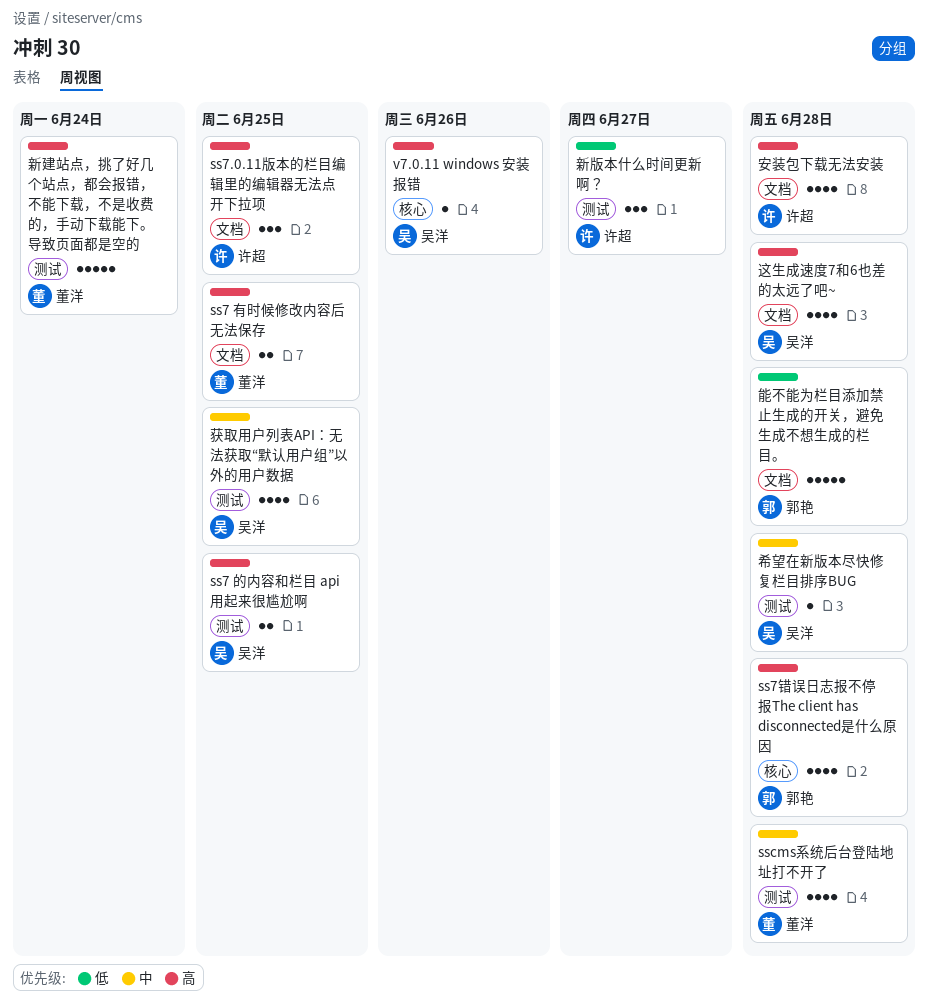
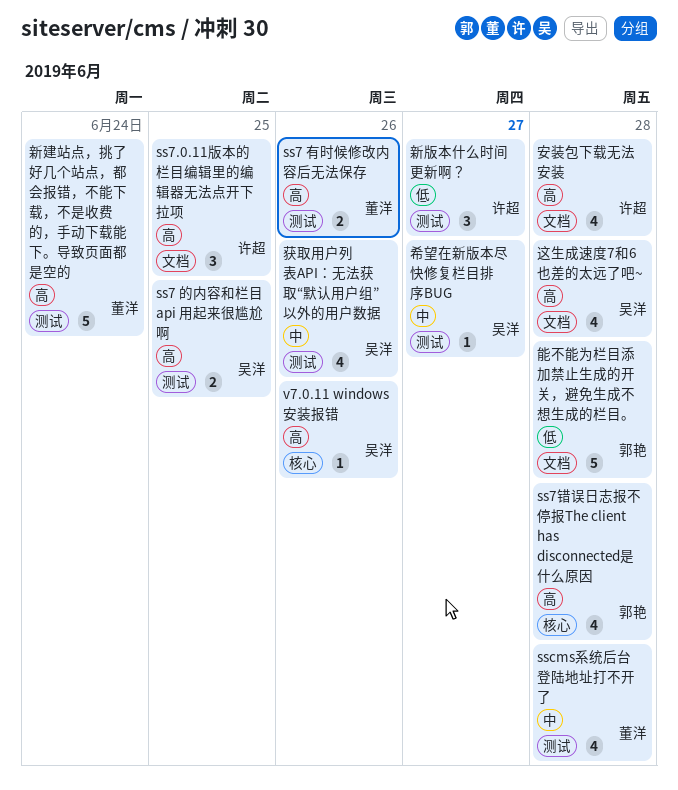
ss7 有时候修改内容后无法保存, label: 文档 -> 测试
ss7 有时候修改内容后无法保存, due: Jun 25 -> Jun 26
希望在新版本尽快修复栏目排序BUG, due: Jun 28 -> Jun 27
获取用户列表API：无法获取“默认用户组”以外的用户数据, due: Jun 25 -> Jun 26

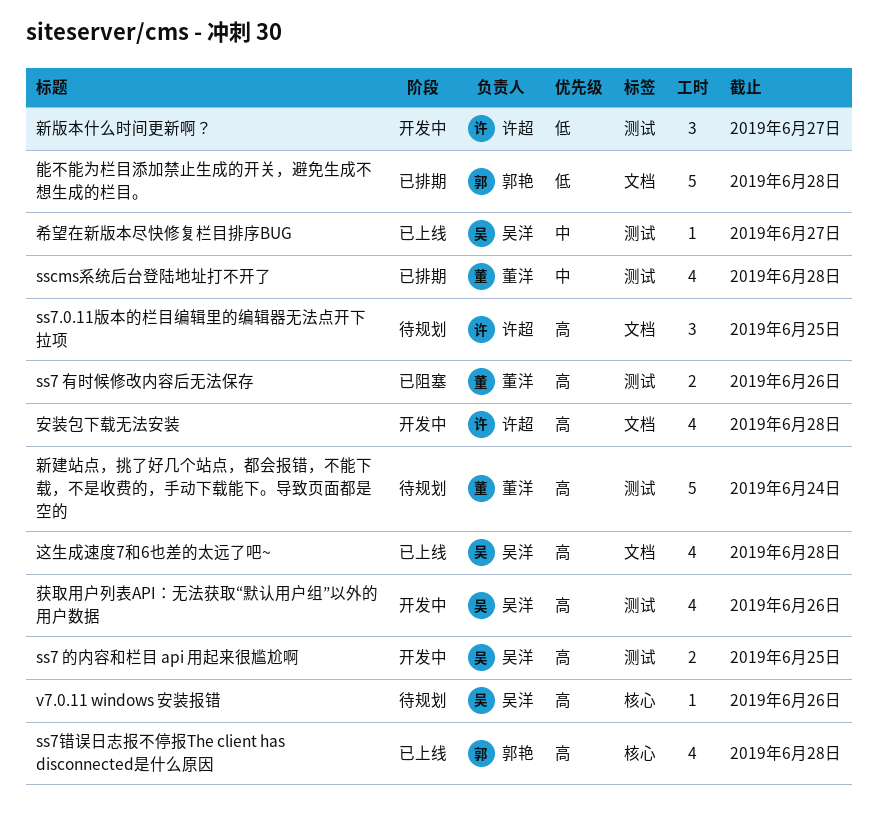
获取用户列表API：无法获取“默认用户组”以外的用户数据, priority: 中 -> 高

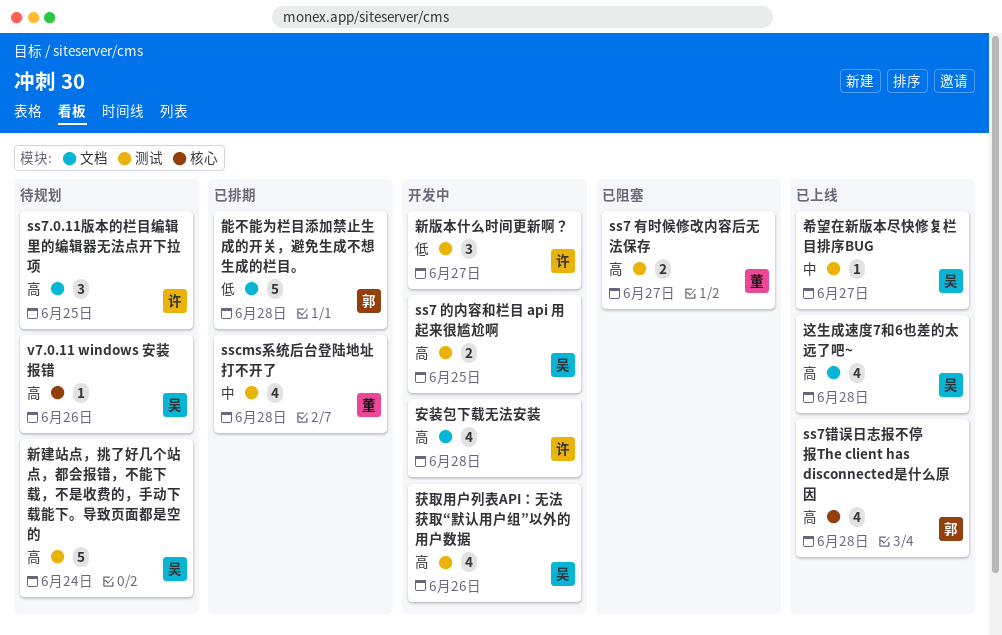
ss7 有时候修改内容后无法保存, due: Jun 26 -> Jun 27
新建站点，挑了好几个站点，都会报错，不能下载，不是收费的，手动下载能下。导致页面都是空的, owner: 董洋 -> 吴洋

